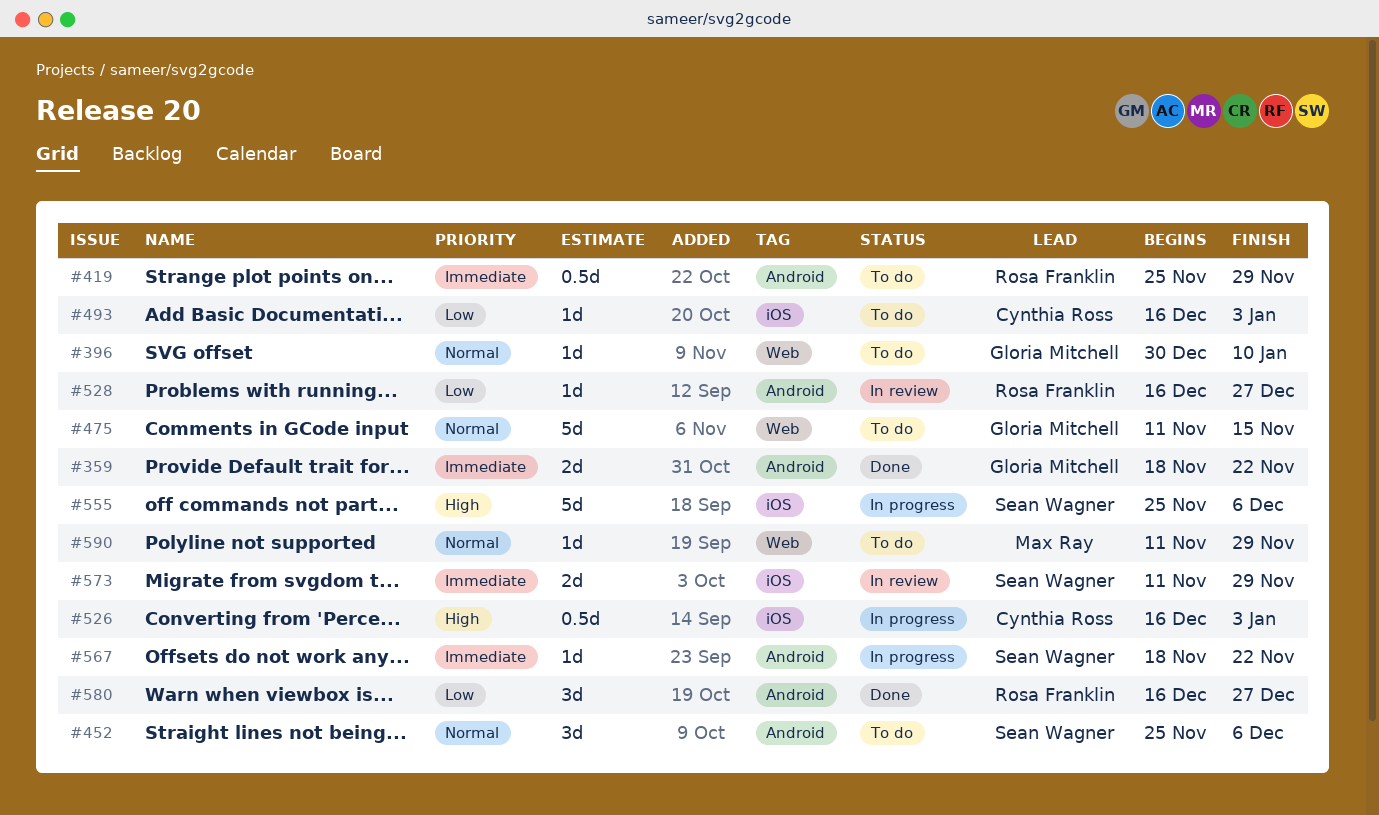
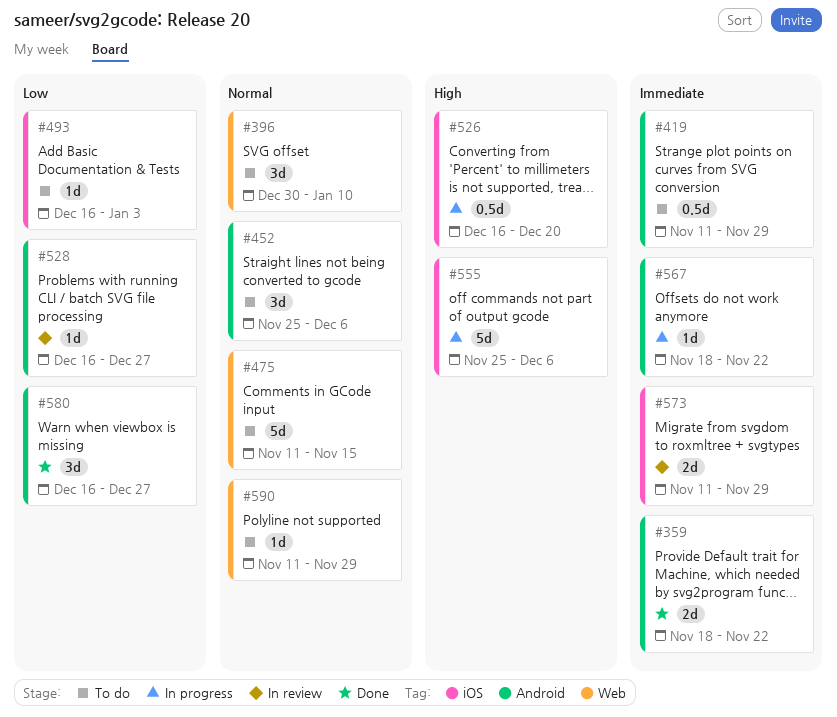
#396, estimate: 1d -> 3d
#419, start: Nov 25 -> Nov 11
#526, due: Jan 3 -> Dec 20

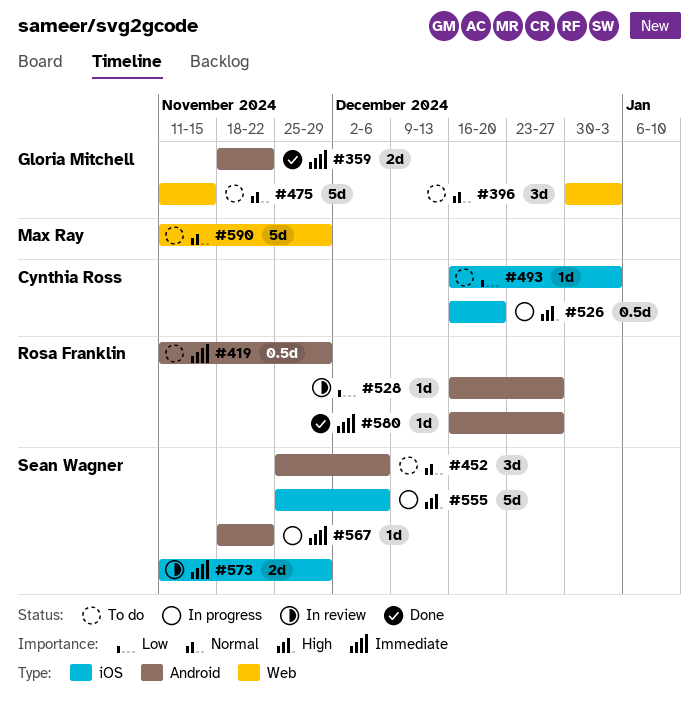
#396, due: Jan 10 -> Jan 3
#580, priority: Low -> Immediate
#580, estimate: 3d -> 1d
#590, estimate: 1d -> 5d

